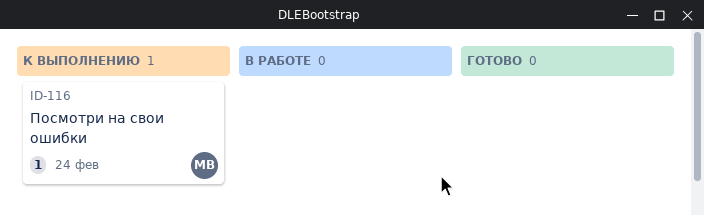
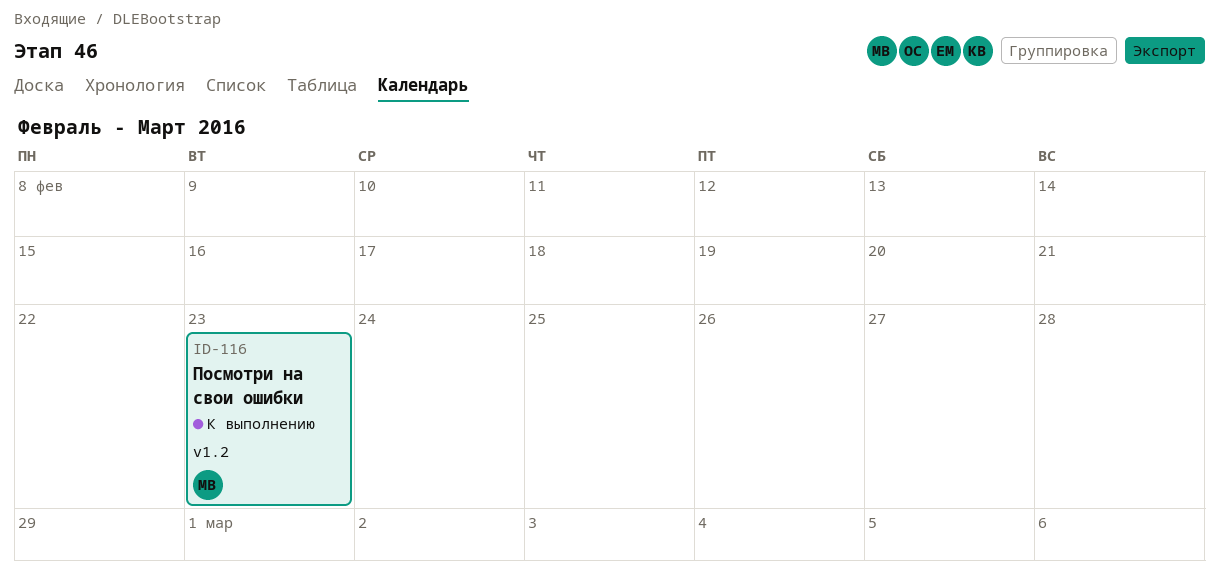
ID-116, due: Feb 24 -> Feb 23

